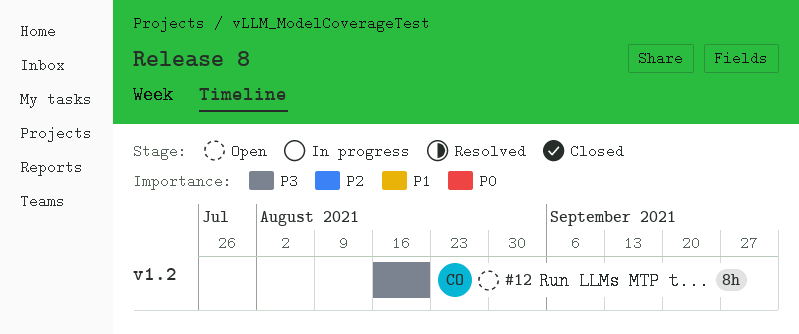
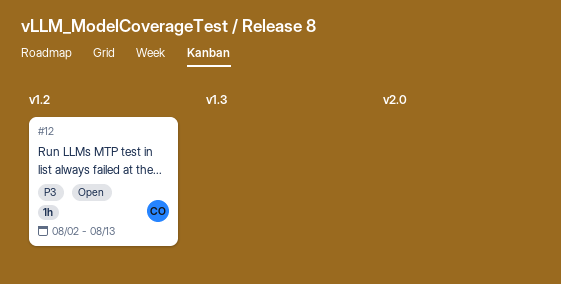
#12, estimate: 8h -> 1h
#12, start: Aug 16 -> Aug 2
#12, due: Aug 20 -> Aug 13

